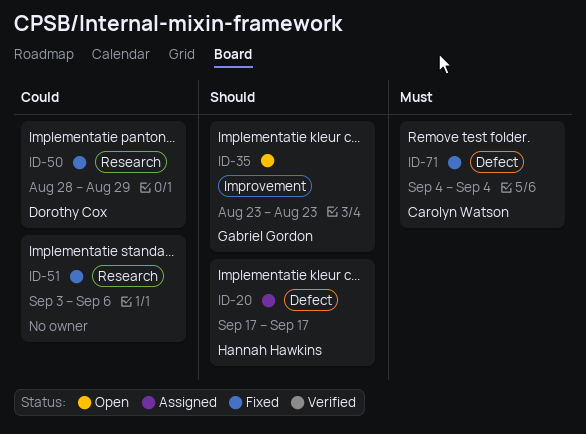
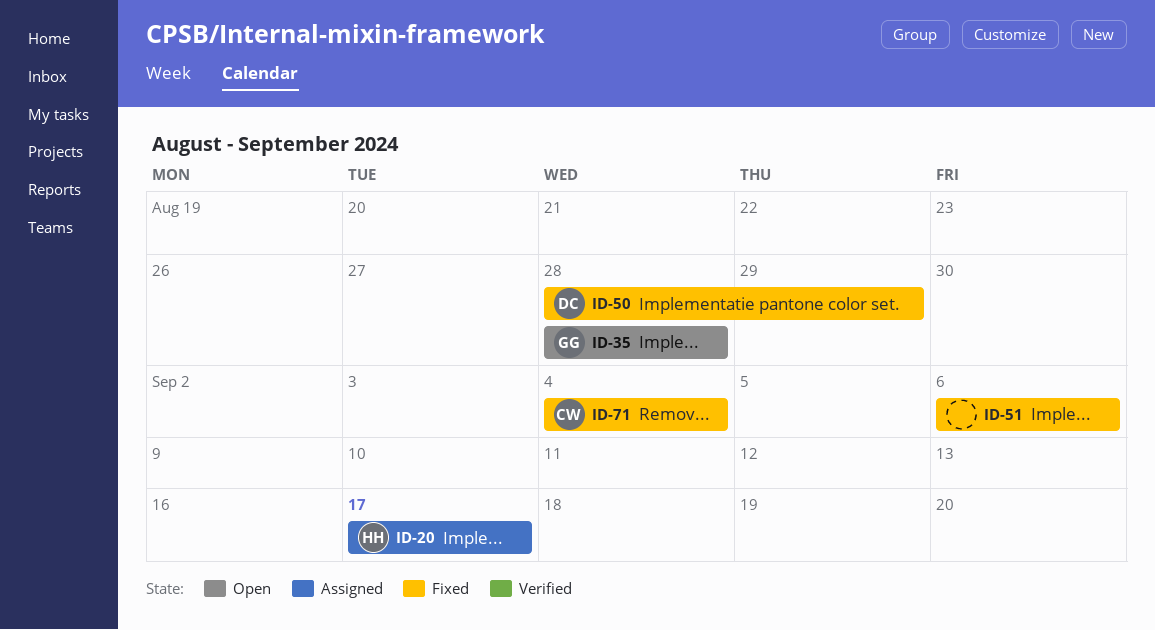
ID-35, start: Aug 23 -> Aug 28
ID-35, due: Aug 23 -> Aug 28
ID-51, start: Sep 3 -> Sep 6

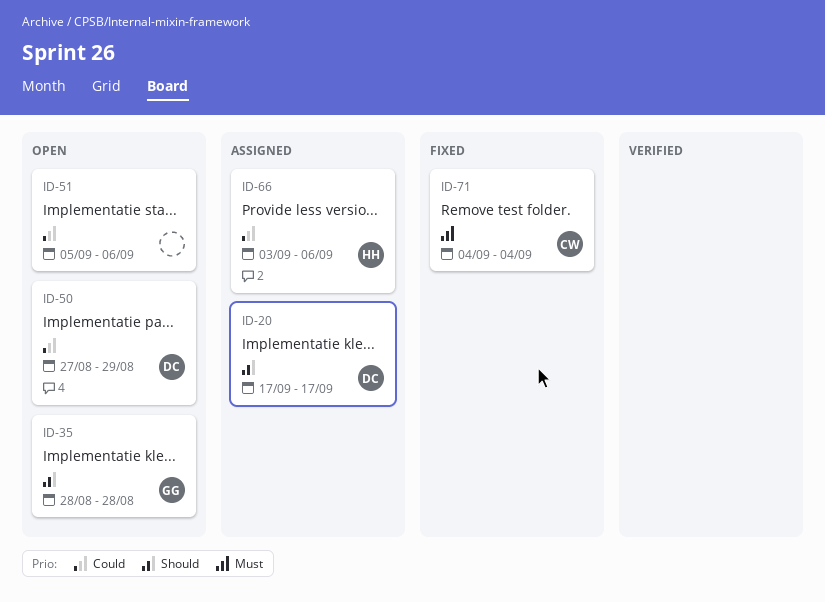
ID-20, owner: HH -> DC
ID-50, status: Fixed -> Open
ID-50, start: Aug 28 -> Aug 27
ID-51, status: Fixed -> Open
ID-51, start: Sep 6 -> Sep 5
ID-66: none -> present

